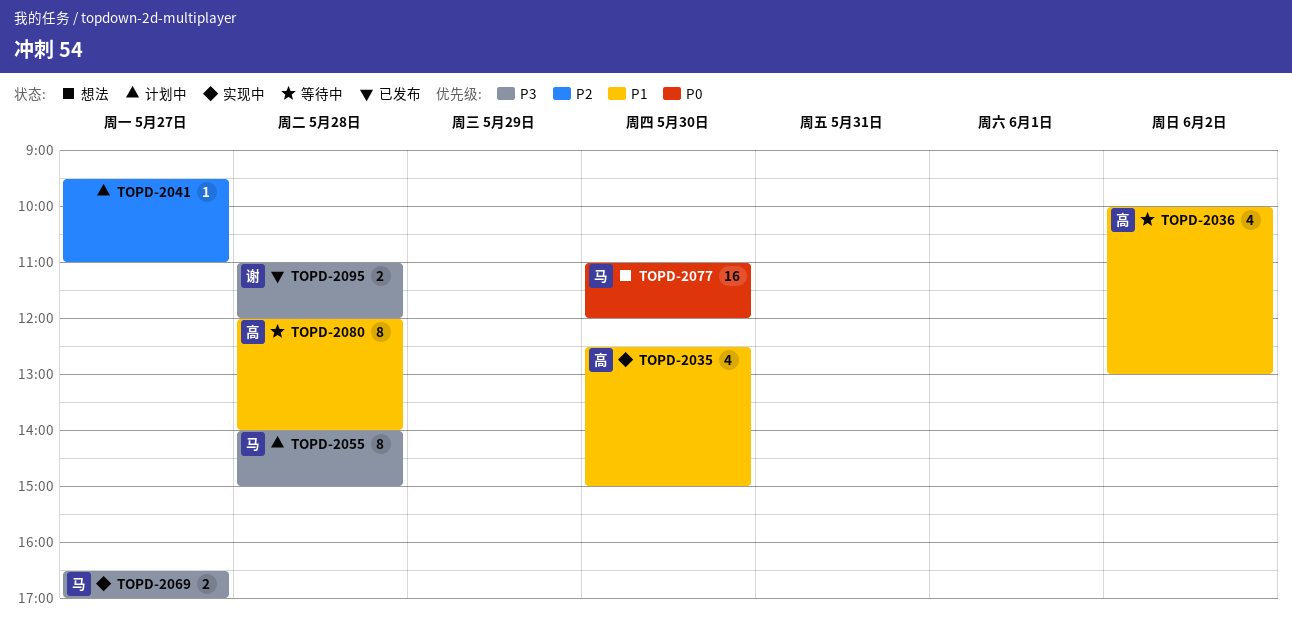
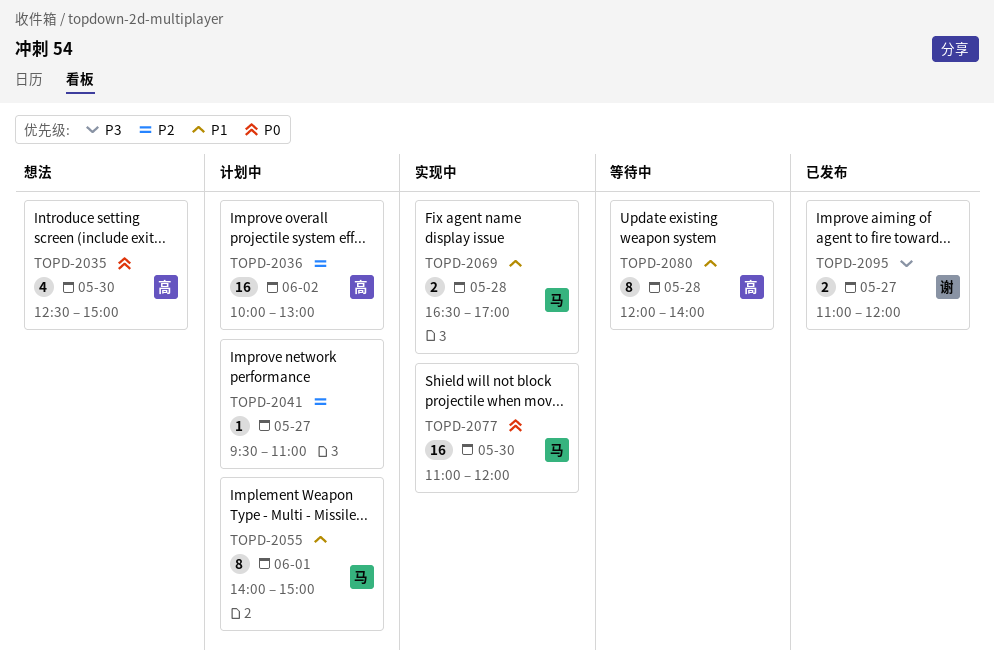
TOPD-2035, status: 实现中 -> 想法
TOPD-2035, priority: P1 -> P0
TOPD-2036, status: 等待中 -> 计划中
TOPD-2036, priority: P1 -> P2
TOPD-2036, estimate: 4 -> 16
TOPD-2055, priority: P3 -> P1
TOPD-2055, day: May 28 -> Jun 1
TOPD-2069, priority: P3 -> P1
TOPD-2069, day: May 27 -> May 28
TOPD-2077, status: 想法 -> 实现中
TOPD-2095, day: May 28 -> May 27

